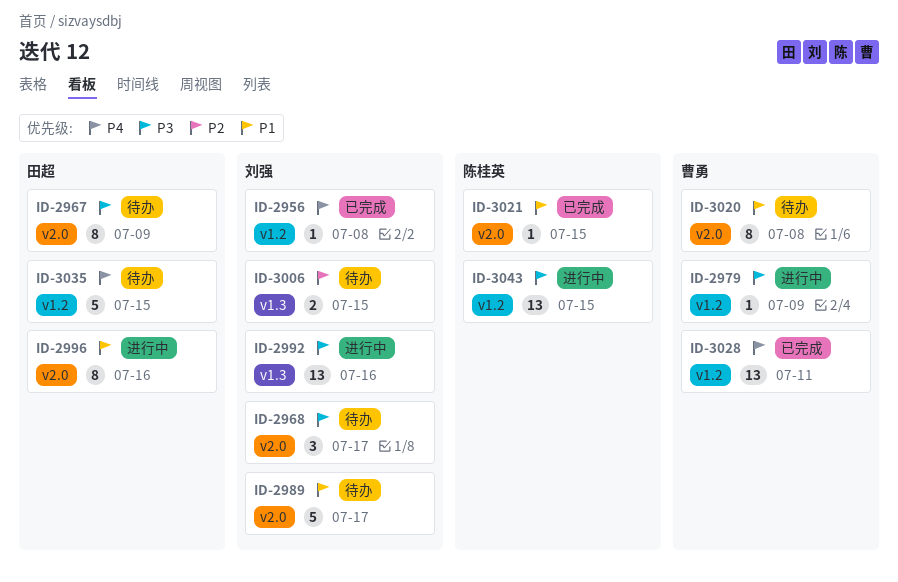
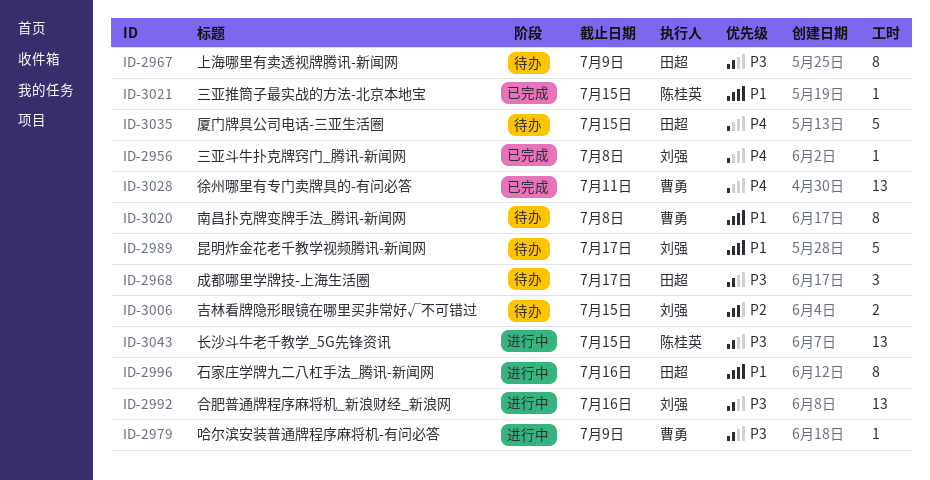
ID-2968, owner: 刘强 -> 田超

